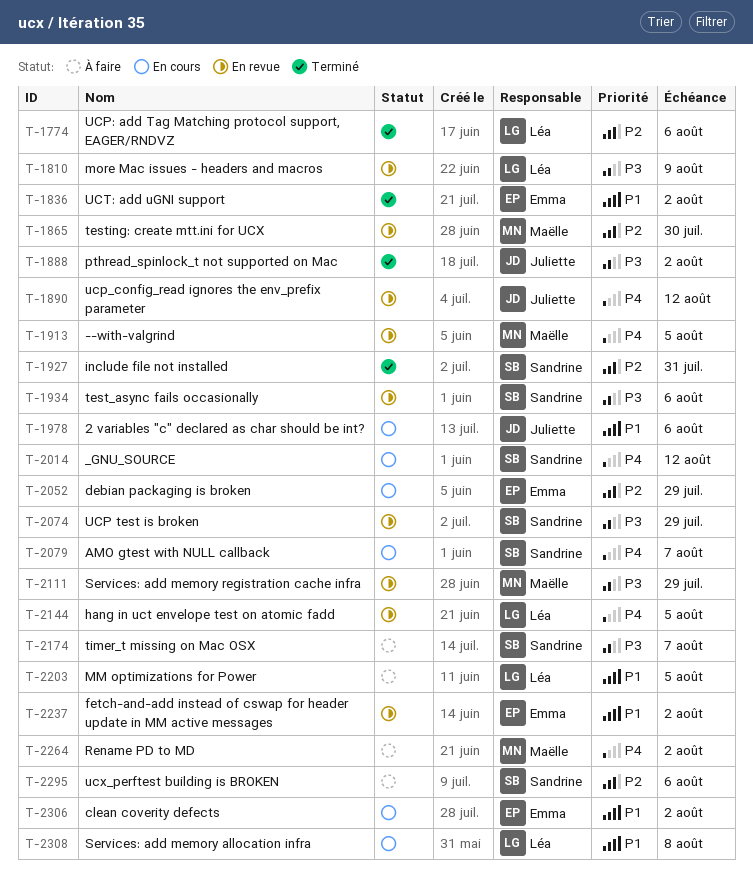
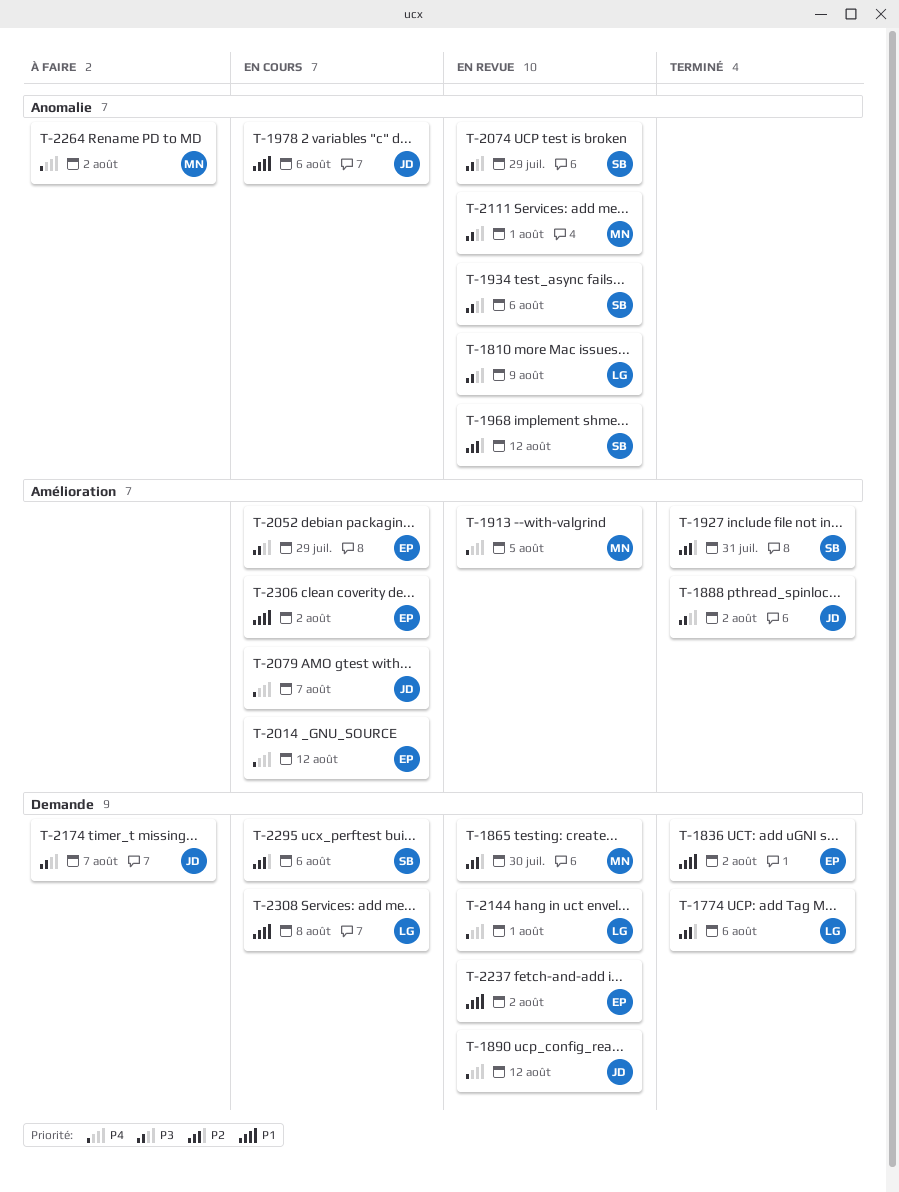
T-1968: none -> present
T-2014, owner: Sandrine -> Emma
T-2052, priority: P2 -> P3
T-2079, owner: Sandrine -> Juliette
T-2111, due: Jul 29 -> Aug 1
T-2144, due: Aug 5 -> Aug 1
T-2174, owner: Sandrine -> Juliette
T-2203: present -> none
T-2295, status: À faire -> En cours

